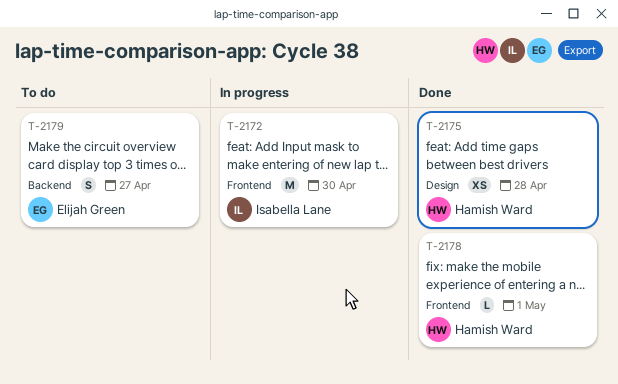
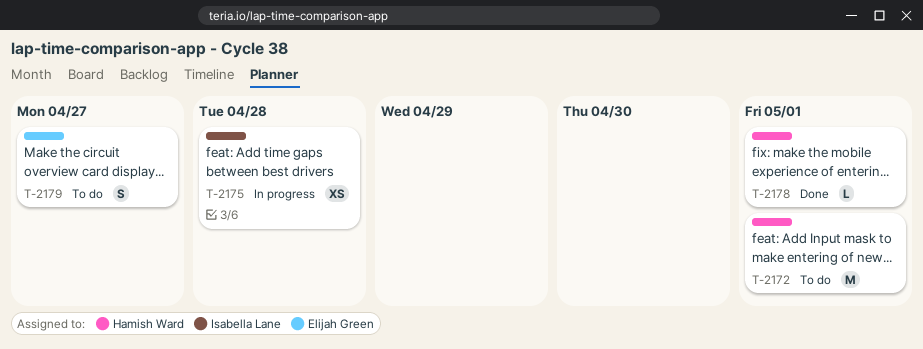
T-2172, status: In progress -> To do
T-2172, owner: Isabella Lane -> Hamish Ward
T-2172, due: Apr 30 -> May 1
T-2175, status: Done -> In progress
T-2175, owner: Hamish Ward -> Isabella Lane

